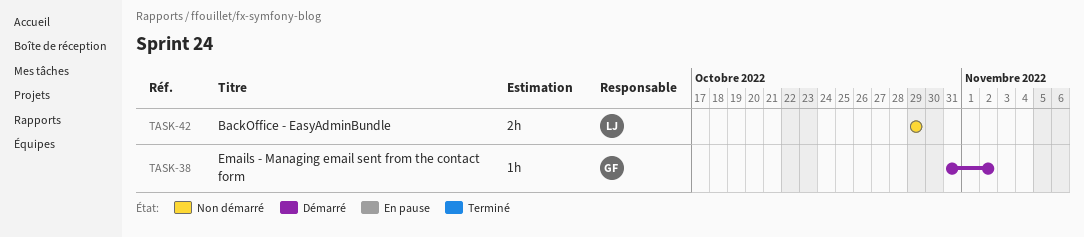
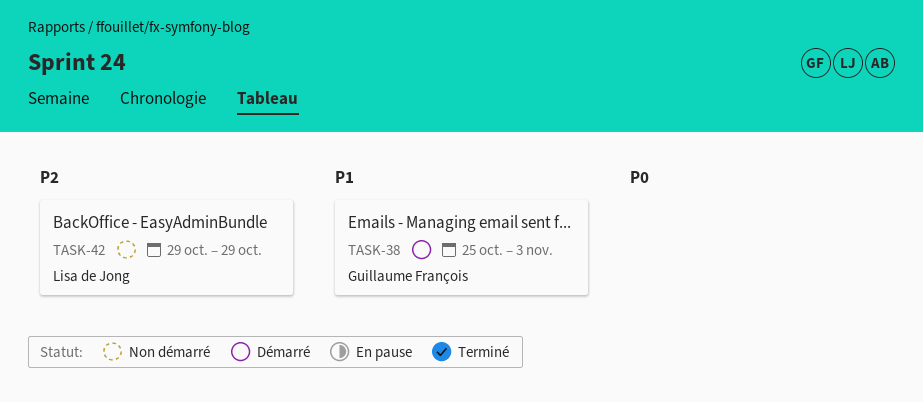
TASK-38, start: Oct 31 -> Oct 25
TASK-38, due: Nov 2 -> Nov 3

